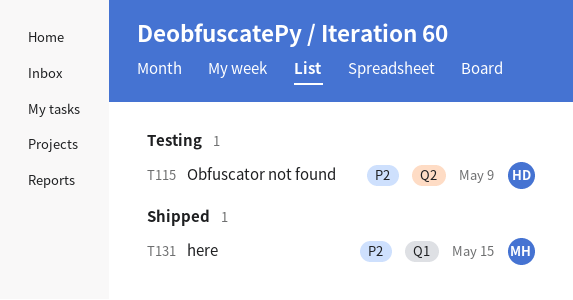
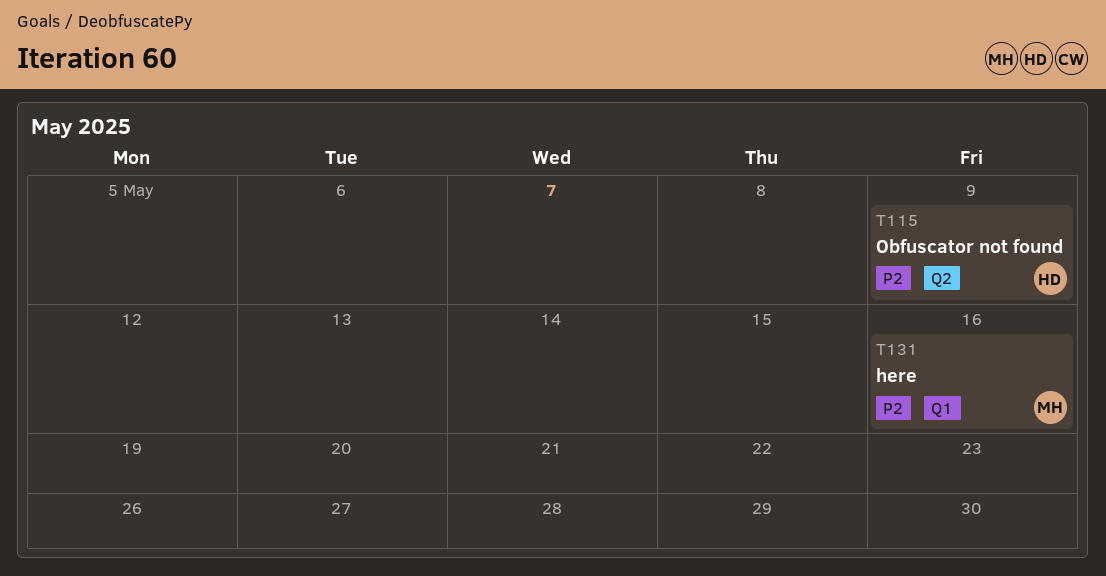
T131, due: May 15 -> May 16

